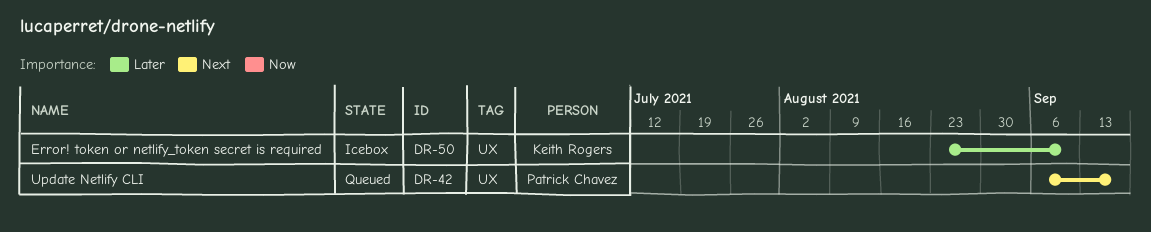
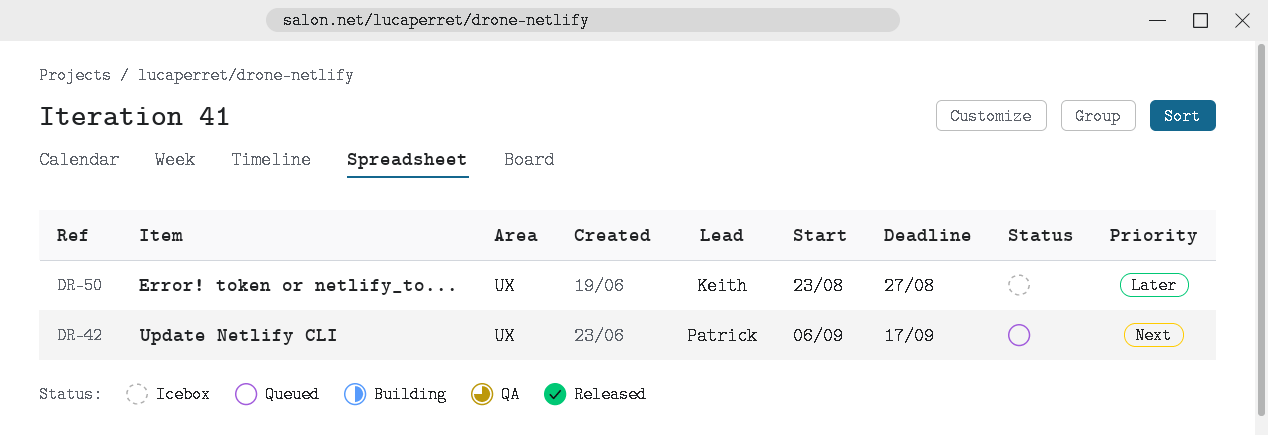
DR-50, due: Sep 10 -> Aug 27

